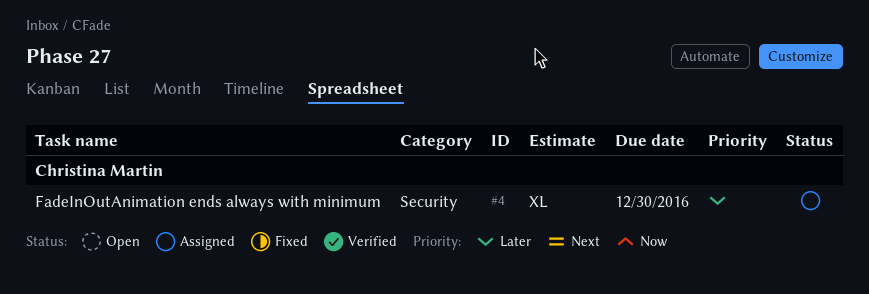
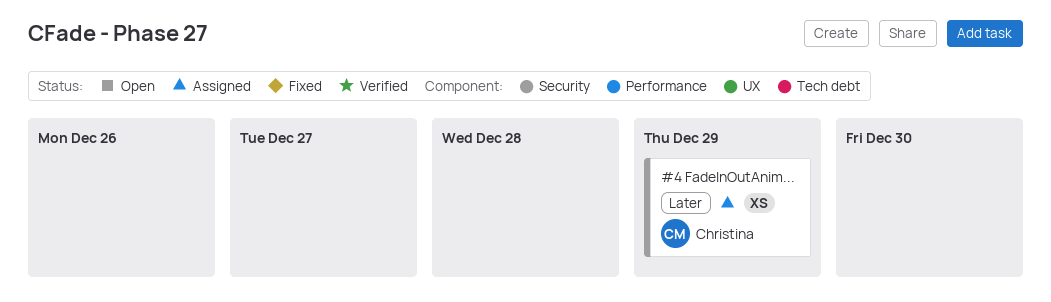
#4, estimate: XL -> XS
#4, due: Dec 30 -> Dec 29

